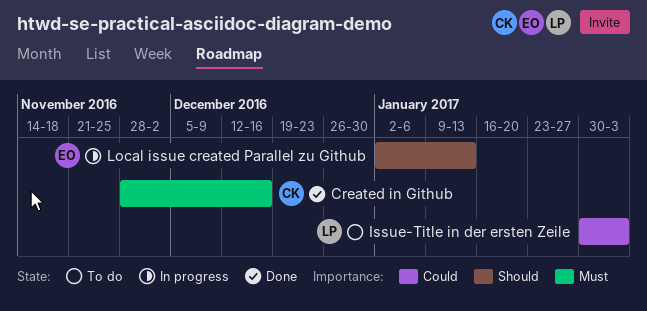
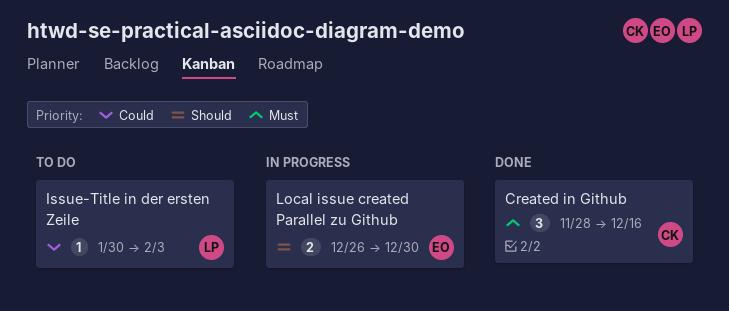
Local issue created Parallel zu Github, start: Jan 2 -> Dec 26
Local issue created Parallel zu Github, due: Jan 13 -> Dec 30

